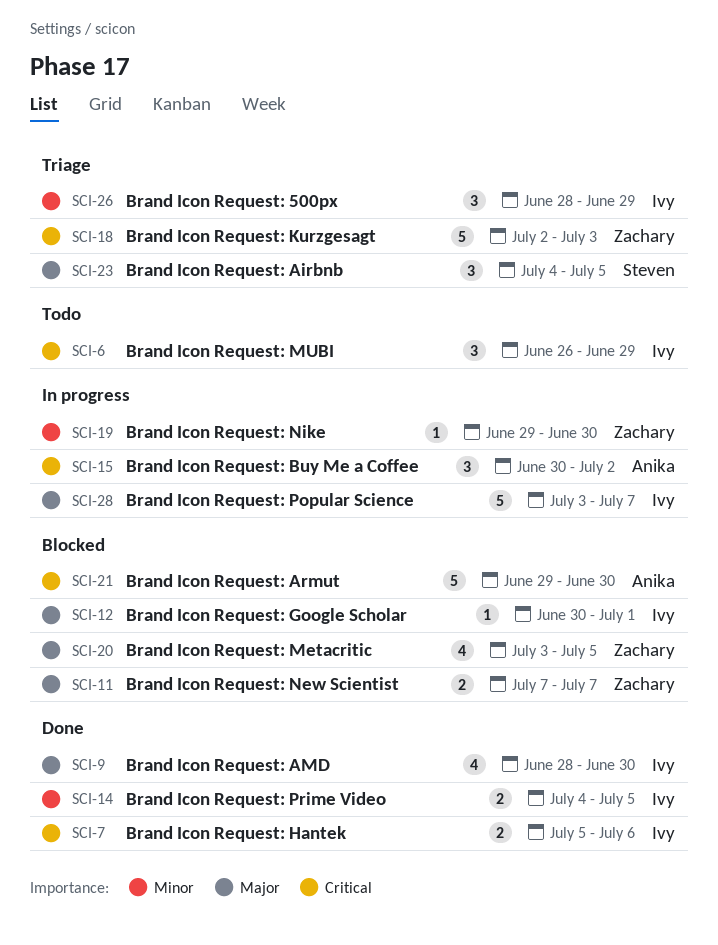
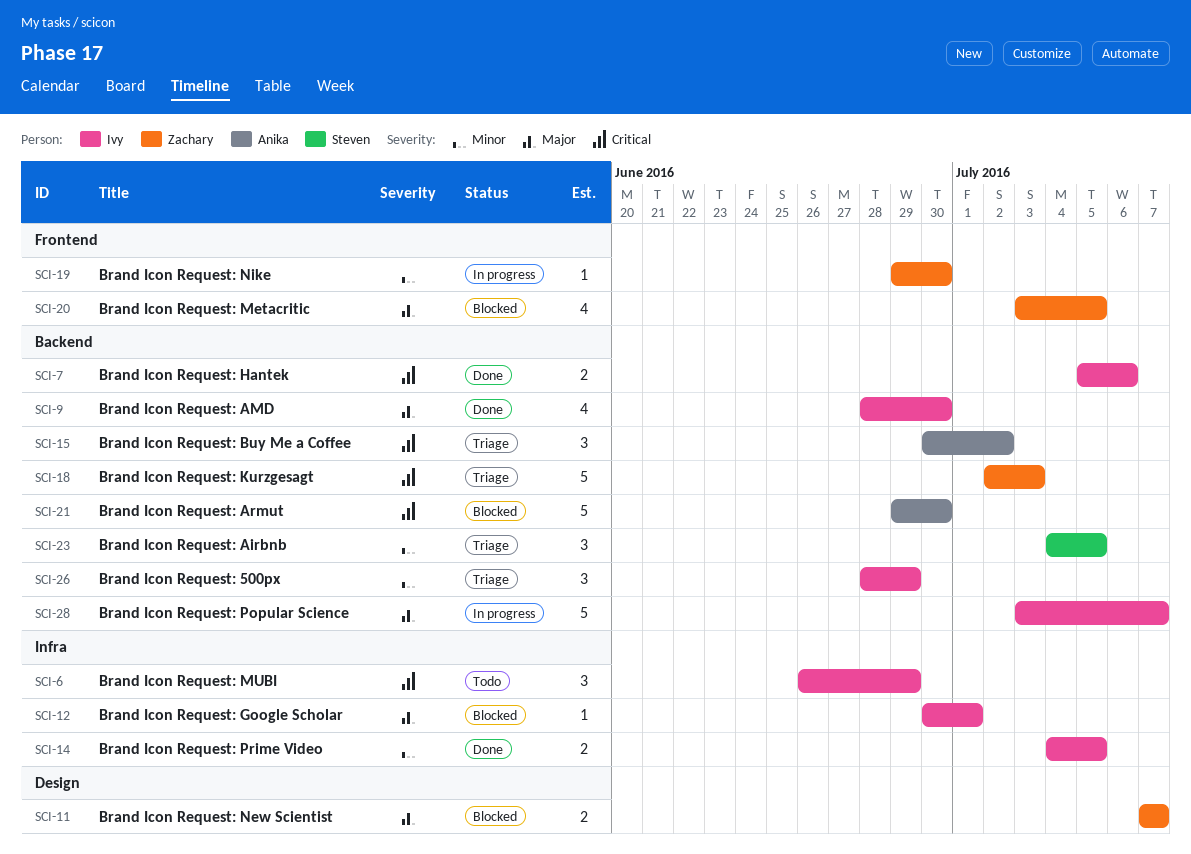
SCI-15, status: In progress -> Triage
SCI-23, priority: Major -> Minor

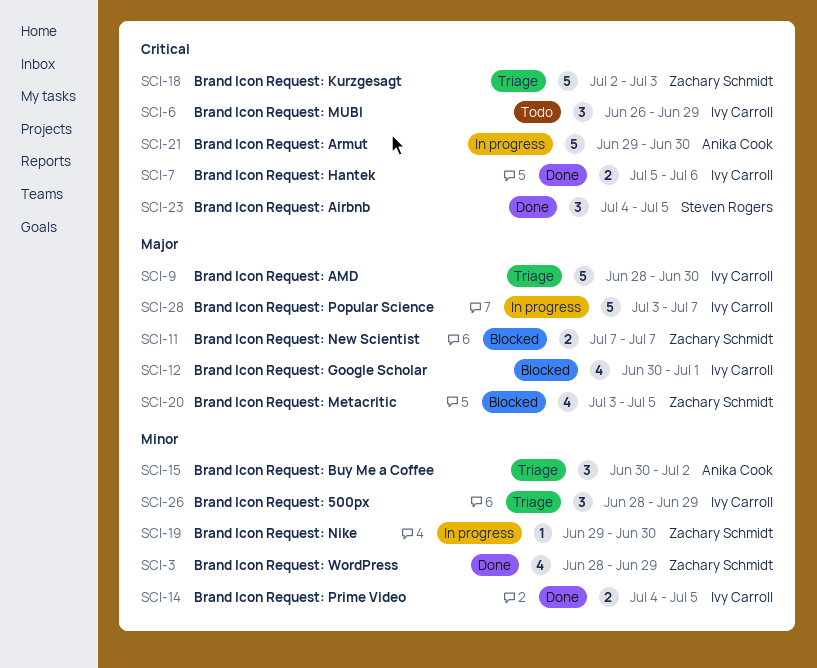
SCI-3: none -> present
SCI-9, status: Done -> Triage
SCI-9, estimate: 4 -> 5
SCI-12, estimate: 1 -> 4
SCI-15, priority: Critical -> Minor
SCI-21, status: Blocked -> In progress
SCI-23, status: Triage -> Done
SCI-23, priority: Minor -> Critical

